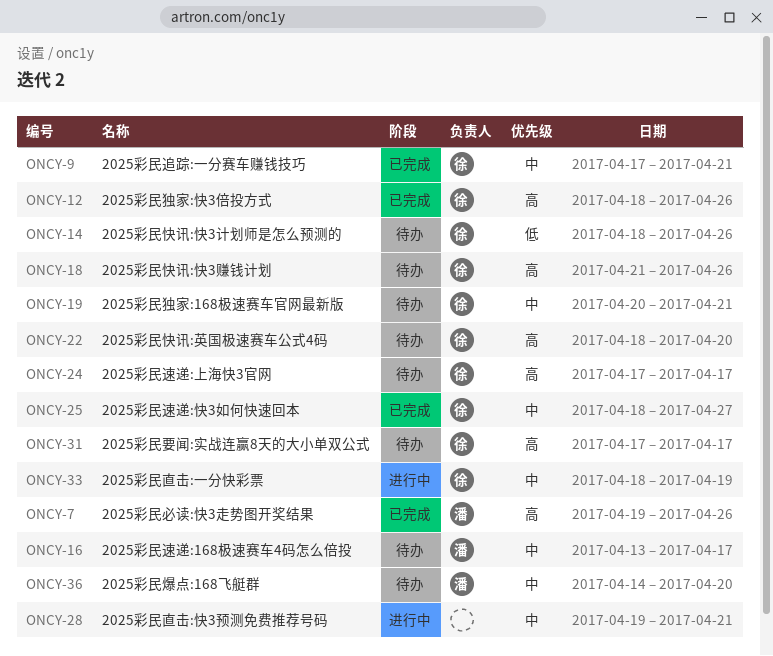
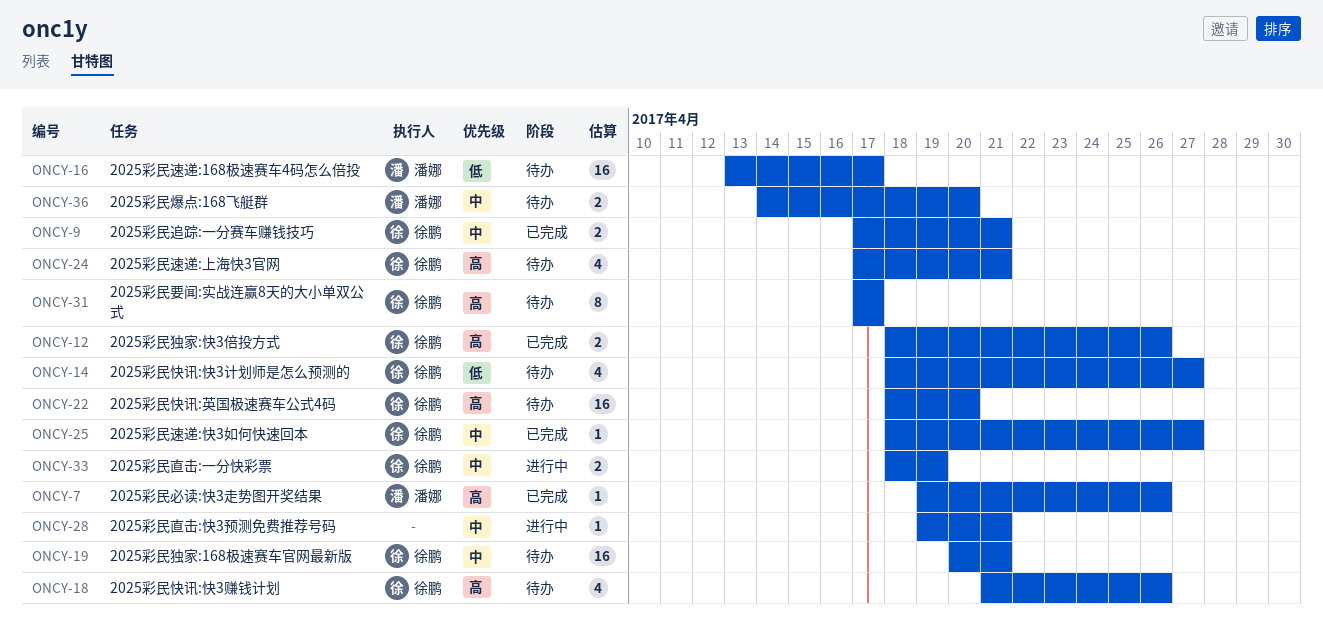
ONCY-14, due: Apr 26 -> Apr 27
ONCY-16, priority: 中 -> 低
ONCY-24, due: Apr 17 -> Apr 21

